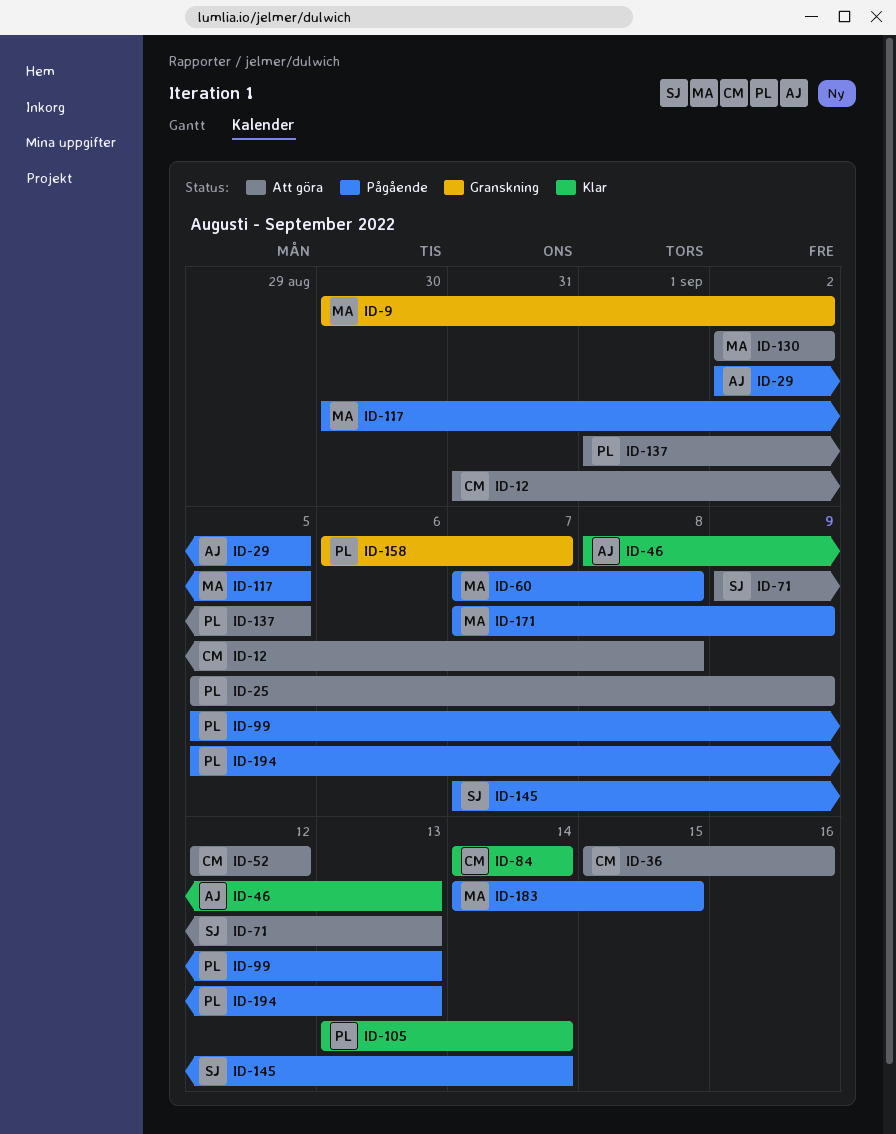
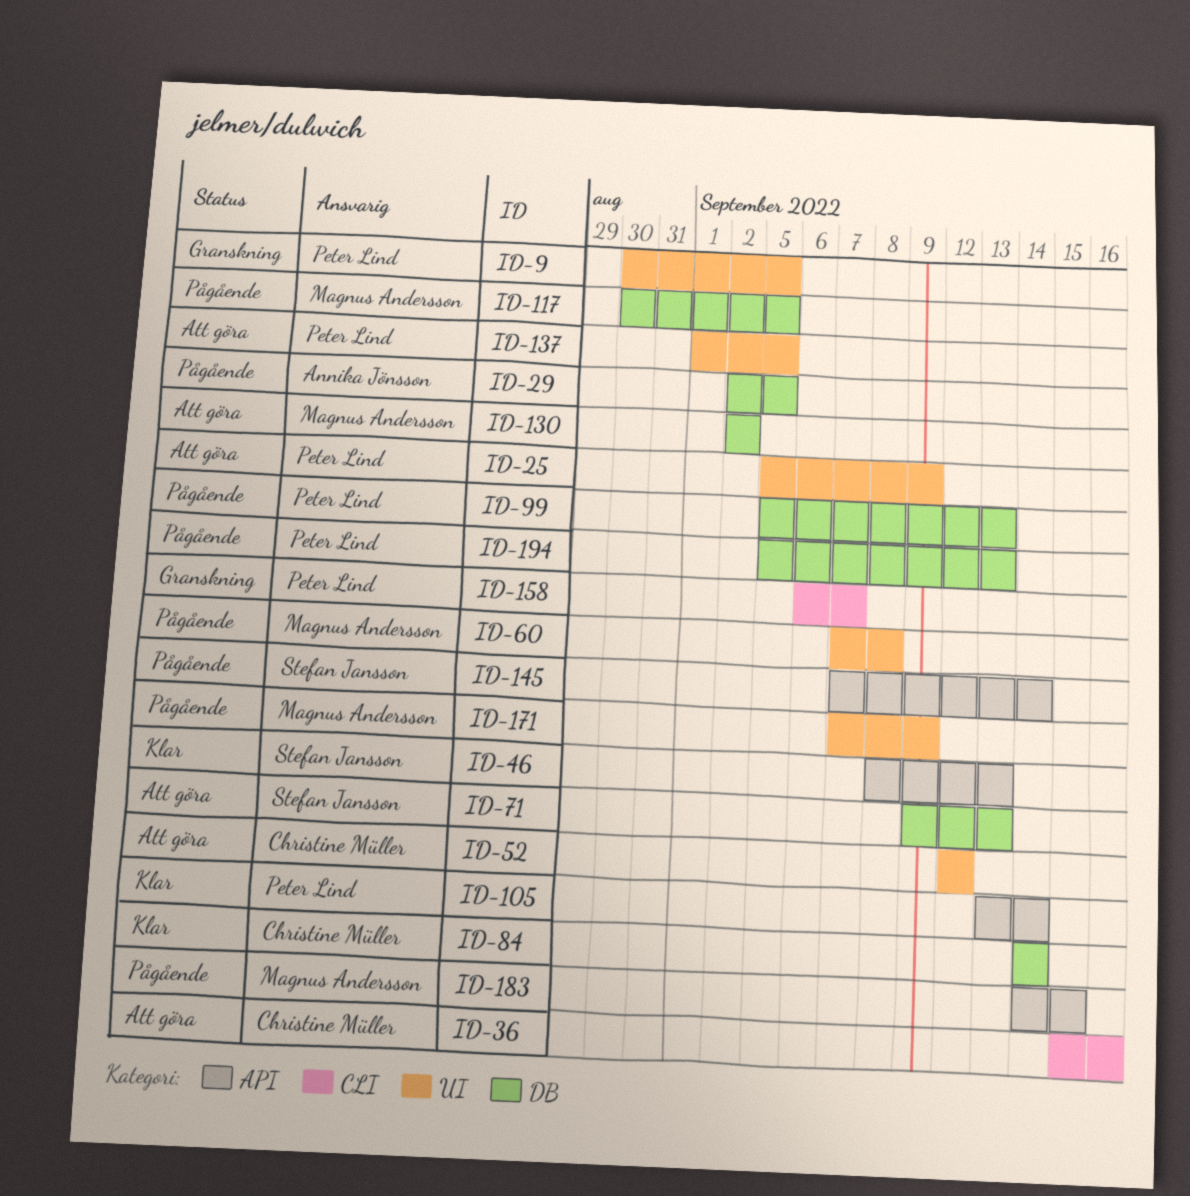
ID-9, owner: Magnus Andersson -> Peter Lind
ID-9, due: Sep 2 -> Sep 5
ID-12: present -> none
ID-46, owner: Annika Jönsson -> Stefan Jansson

